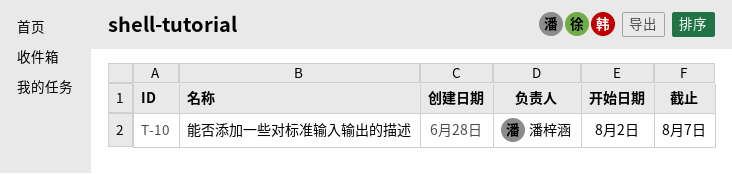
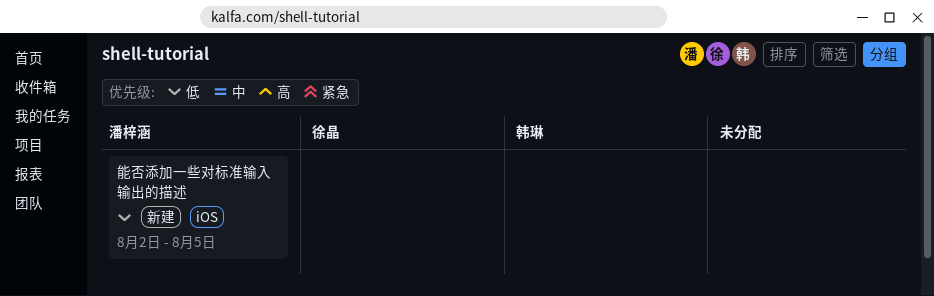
能否添加一些对标准输入输出的描述, due: Aug 7 -> Aug 5

